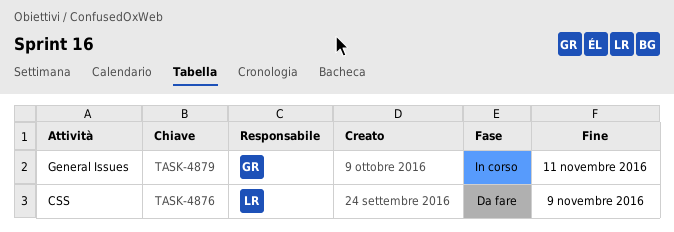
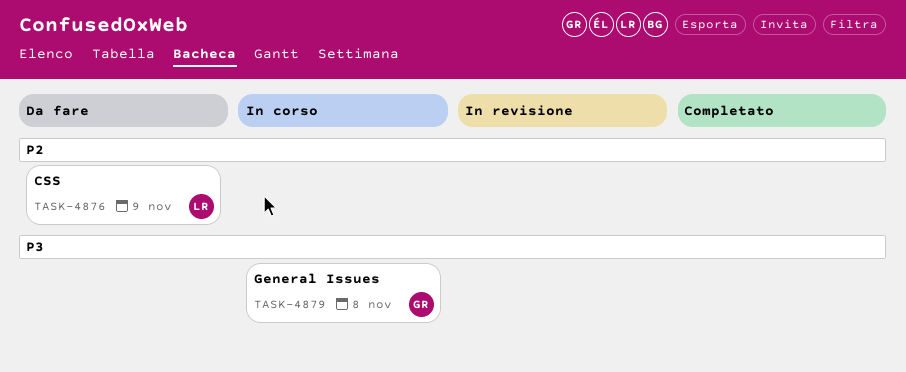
TASK-4879, due: Nov 11 -> Nov 8

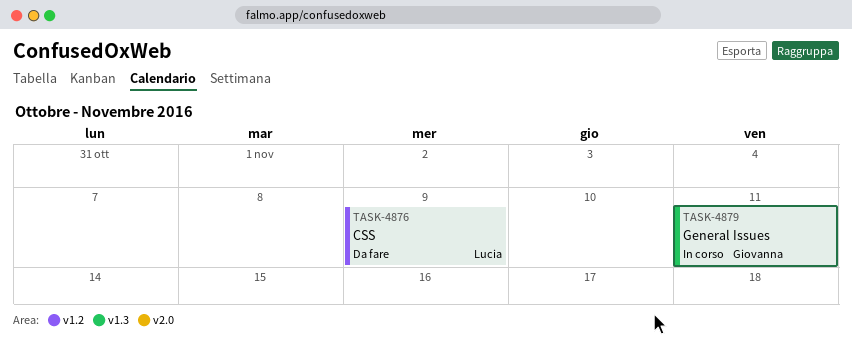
TASK-4879, due: Nov 8 -> Nov 11

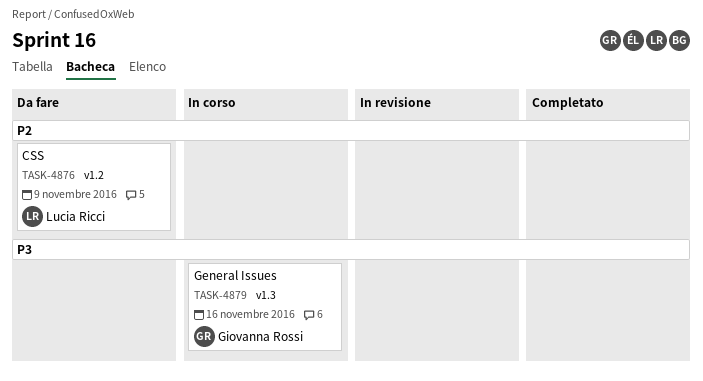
TASK-4879, due: Nov 11 -> Nov 16

